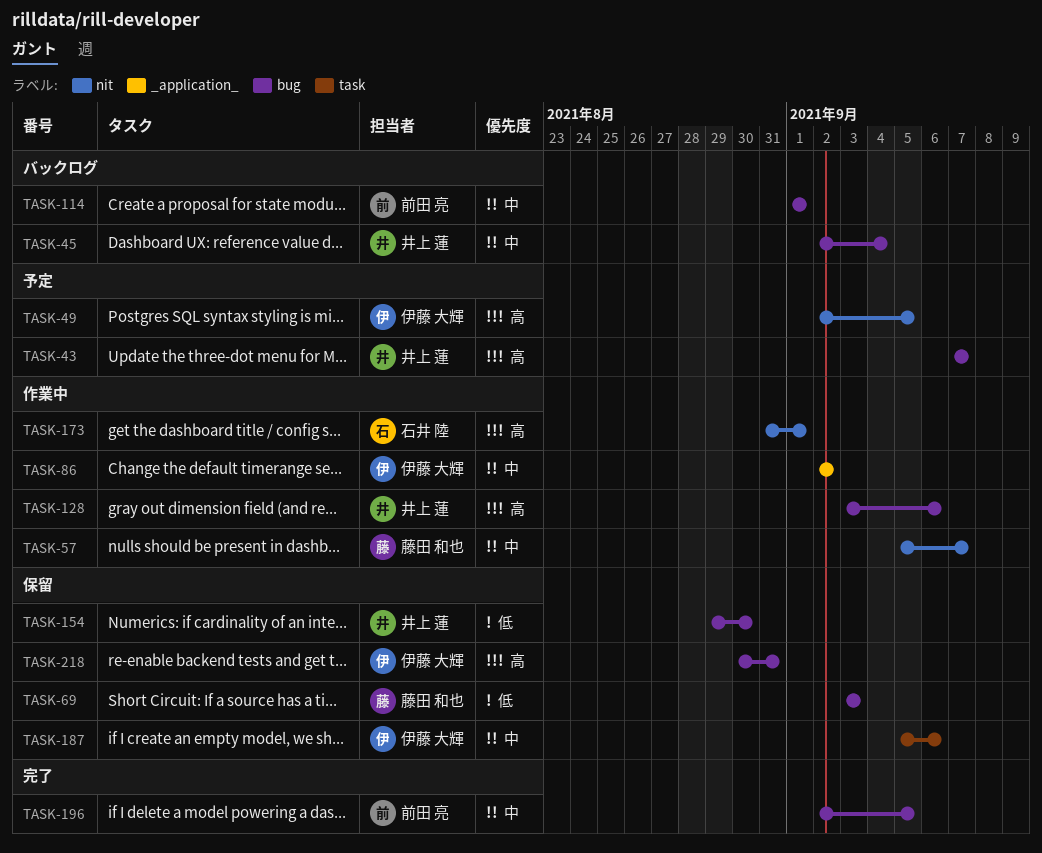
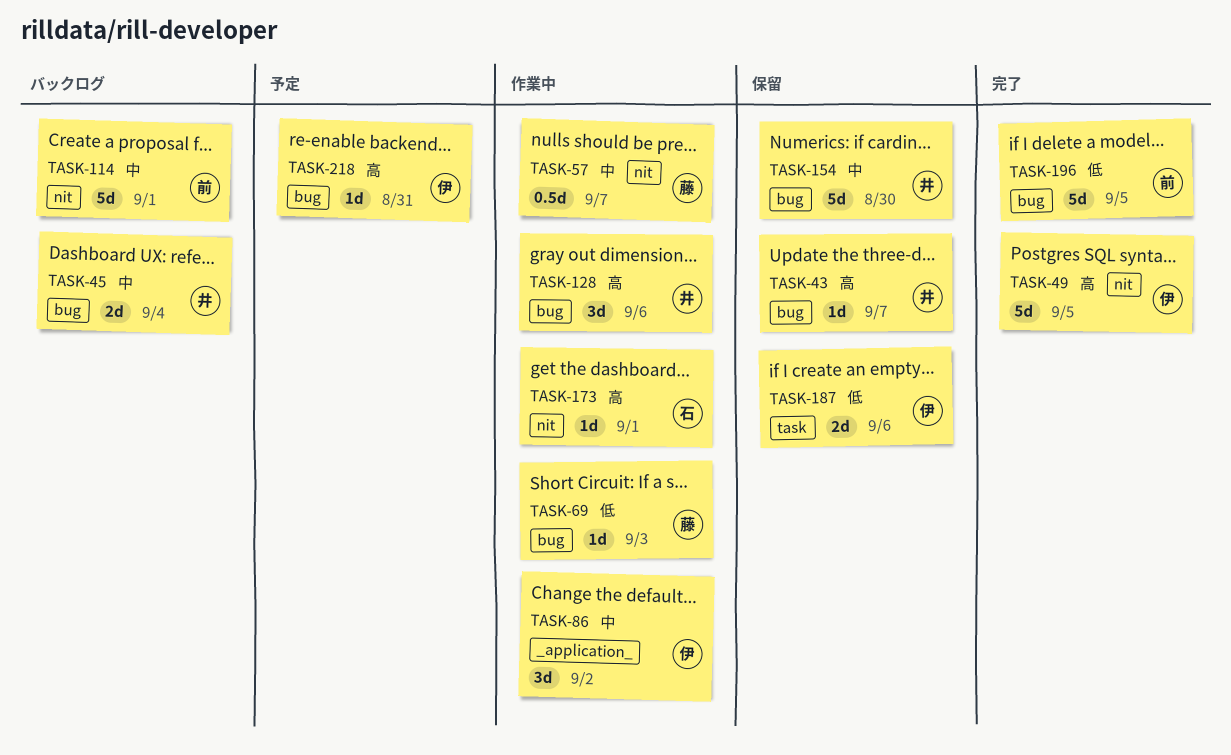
TASK-43, status: 予定 -> 保留
TASK-49, status: 予定 -> 完了
TASK-69, status: 保留 -> 作業中
TASK-114, label: bug -> nit
TASK-154, priority: 低 -> 中
TASK-187, priority: 中 -> 低
TASK-196, priority: 中 -> 低
TASK-218, status: 保留 -> 予定

